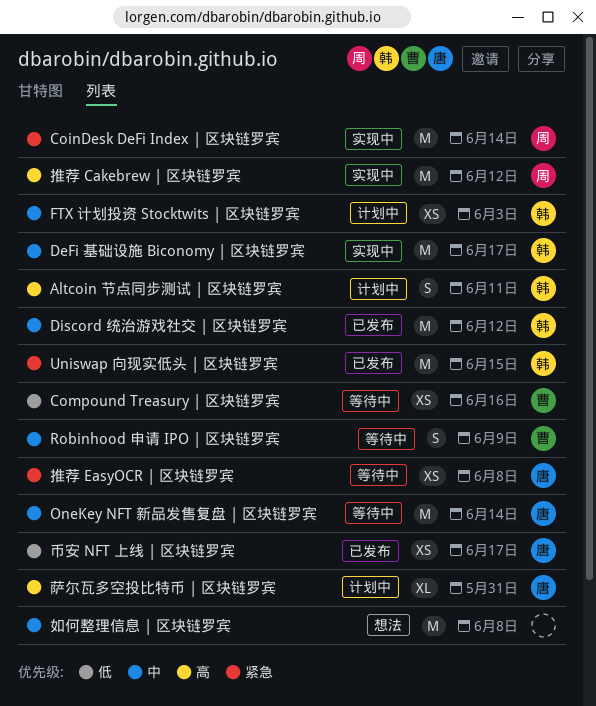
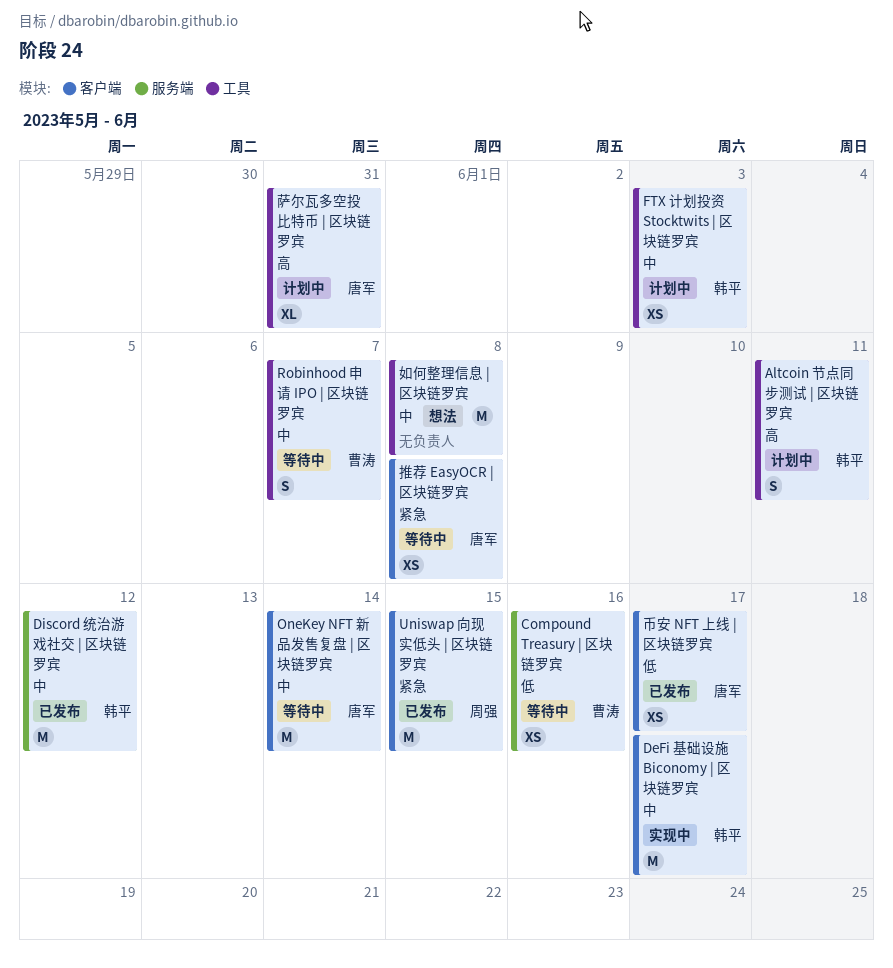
CoinDesk DeFi Index | 区块链罗宾: present -> none
Robinhood 申请 IPO | 区块链罗宾, due: Jun 9 -> Jun 7
Uniswap 向现实低头 | 区块链罗宾, owner: 韩平 -> 周强
推荐 Cakebrew | 区块链罗宾: present -> none

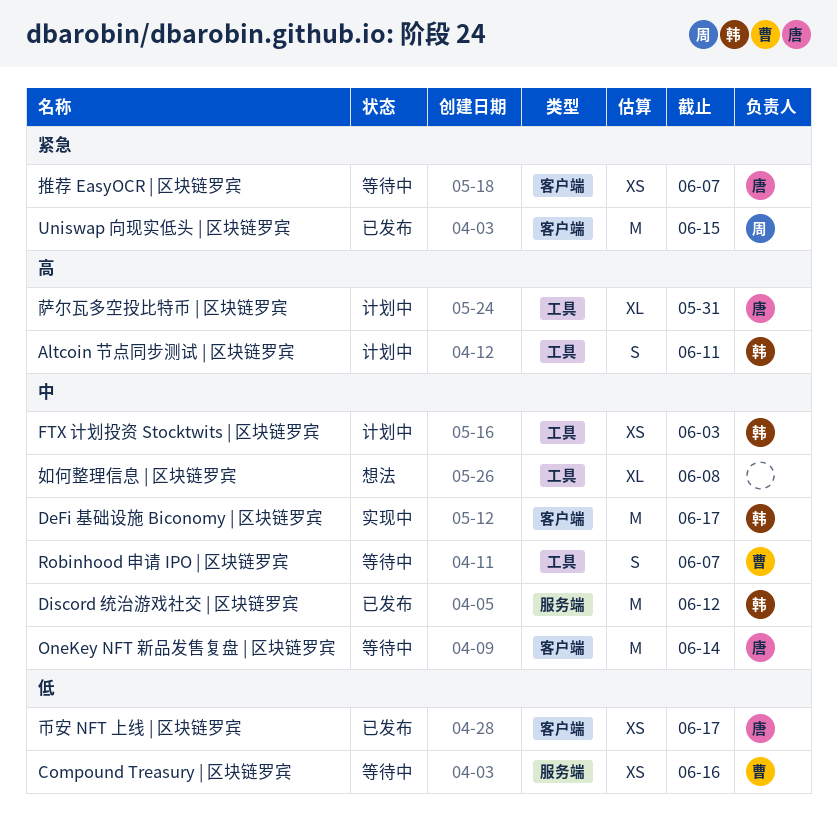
如何整理信息 | 区块链罗宾, estimate: M -> XL
推荐 EasyOCR | 区块链罗宾, due: Jun 8 -> Jun 7

